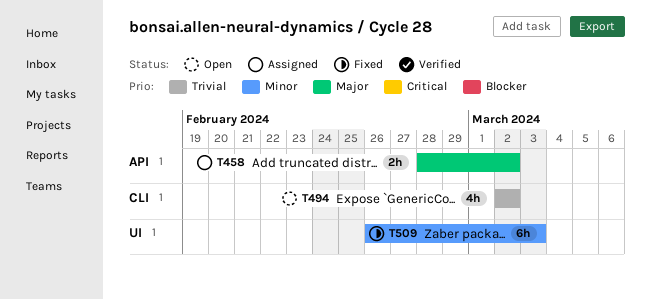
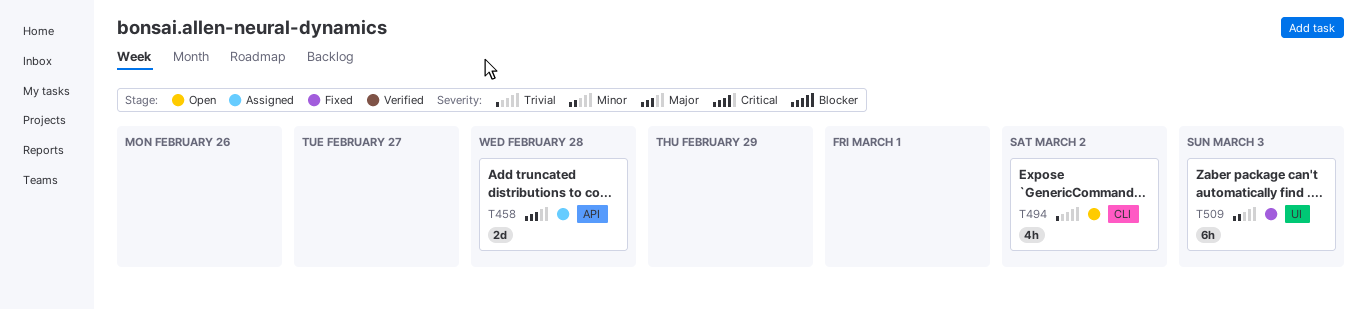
T458, estimate: 2h -> 2d
T458, due: Mar 2 -> Feb 28

